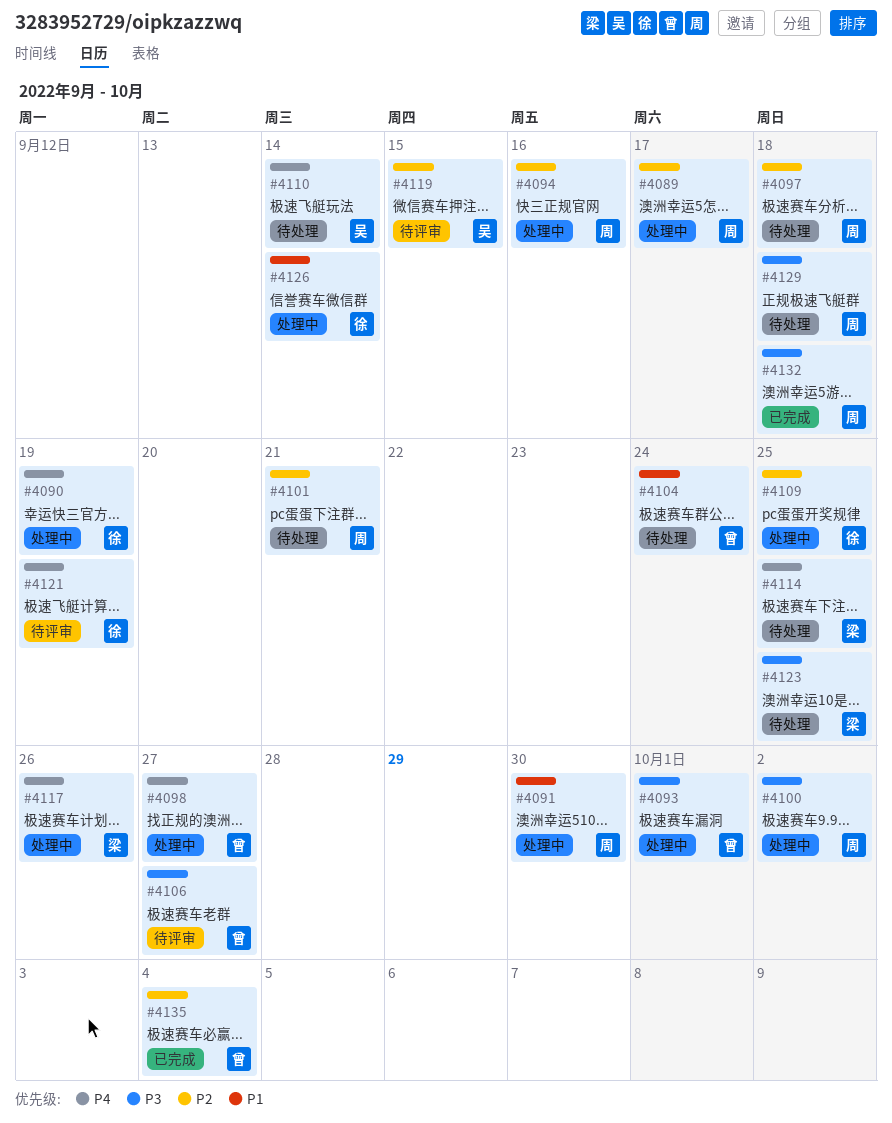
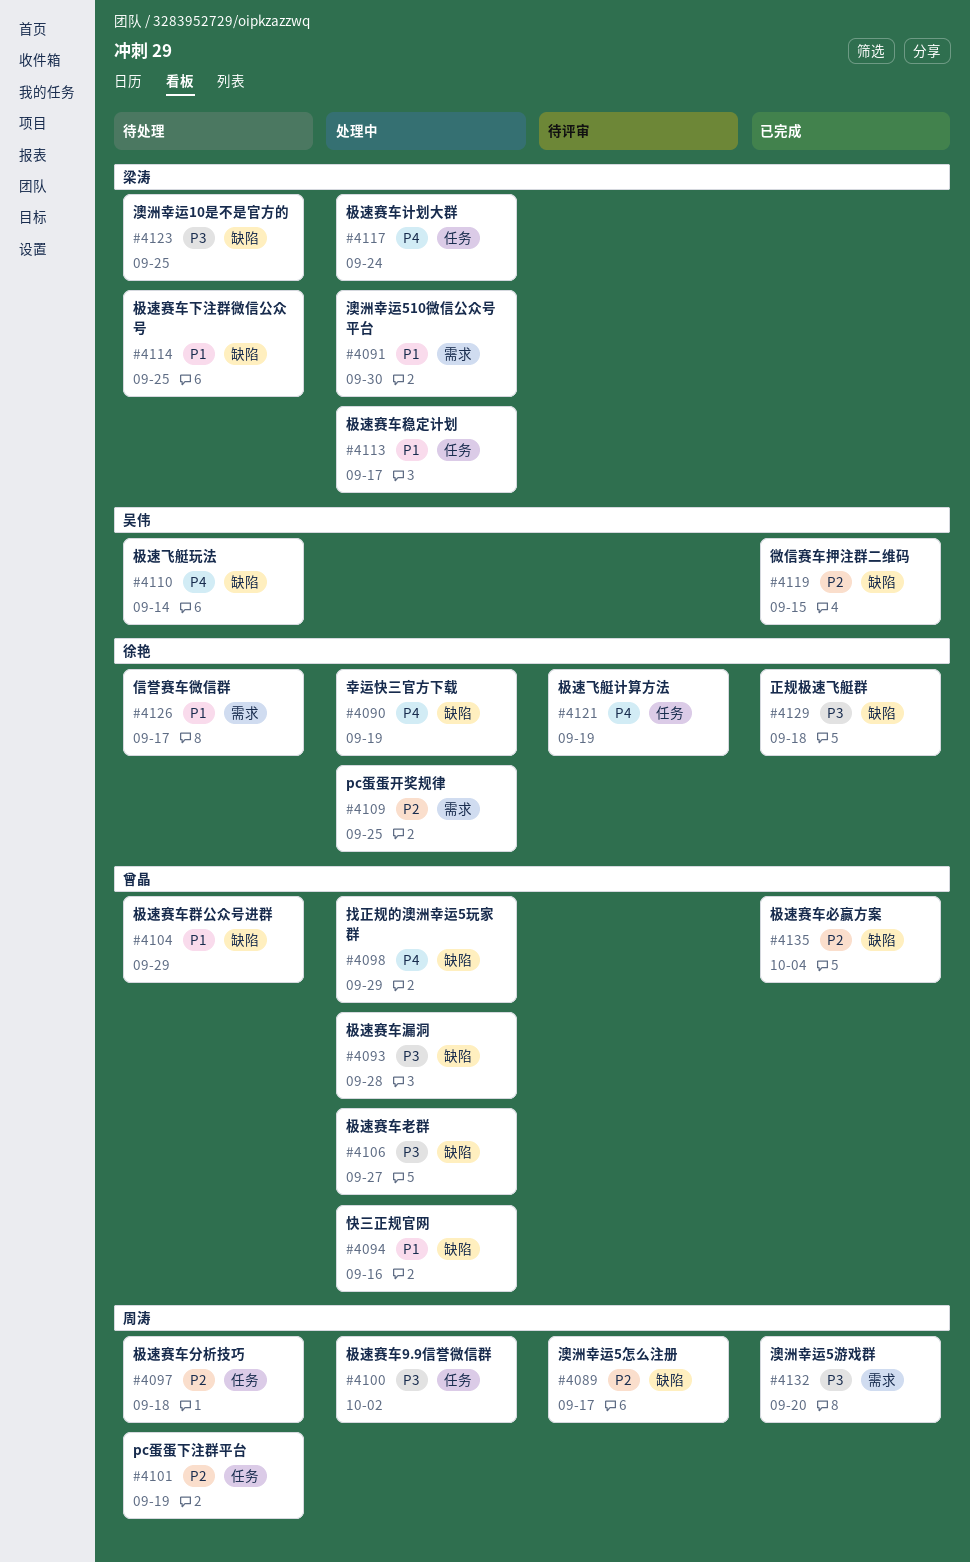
#4089, status: 处理中 -> 待评审
#4091, owner: 周涛 -> 梁涛
#4093, due: Oct 1 -> Sep 28
#4094, owner: 周涛 -> 曾晶
#4094, priority: P2 -> P1
#4098, due: Sep 27 -> Sep 29
#4101, due: Sep 21 -> Sep 19
#4104, due: Sep 24 -> Sep 29
#4106, status: 待评审 -> 处理中
#4113: none -> present
#4114, priority: P4 -> P1
#4117, due: Sep 26 -> Sep 24
#4119, status: 待评审 -> 已完成
#4126, status: 处理中 -> 待处理
#4126, due: Sep 14 -> Sep 17
#4129, status: 待处理 -> 已完成
#4129, owner: 周涛 -> 徐艳
#4132, due: Sep 18 -> Sep 20

